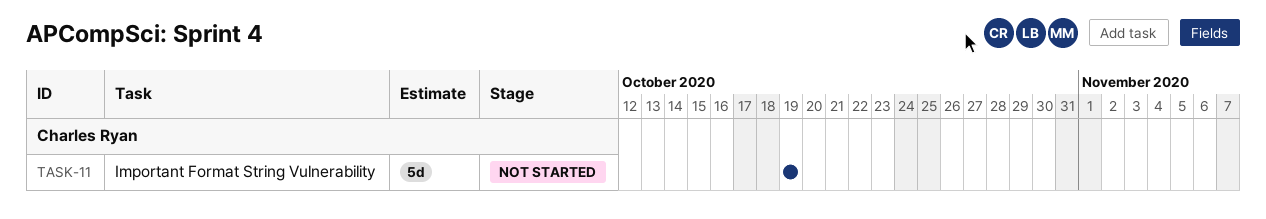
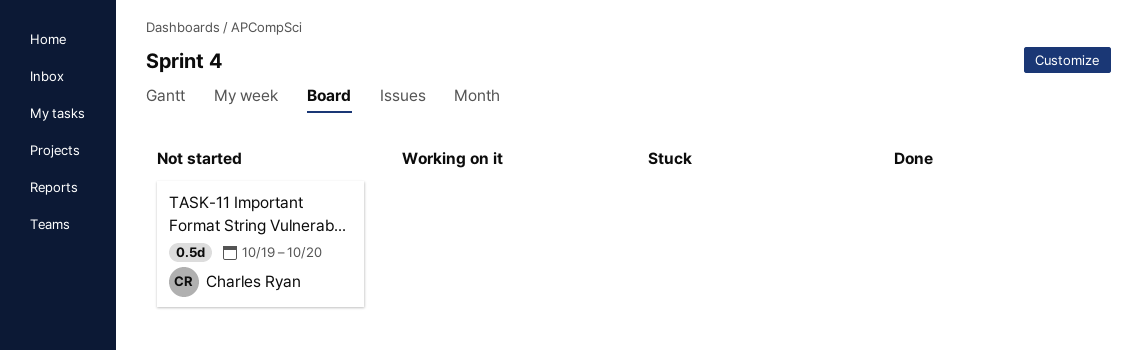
TASK-11, estimate: 5d -> 0.5d
TASK-11, due: Oct 19 -> Oct 20

